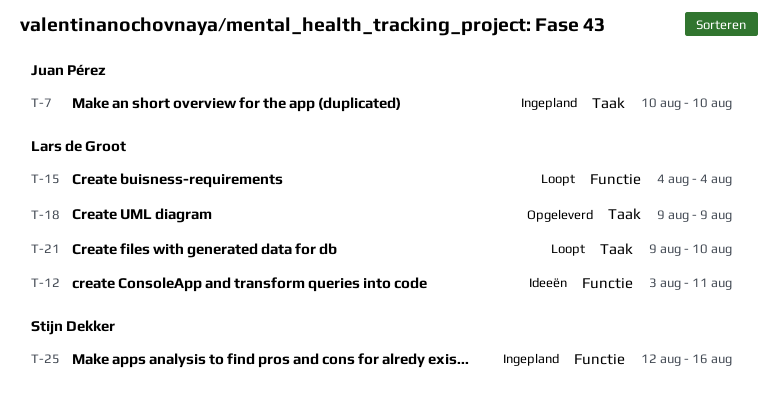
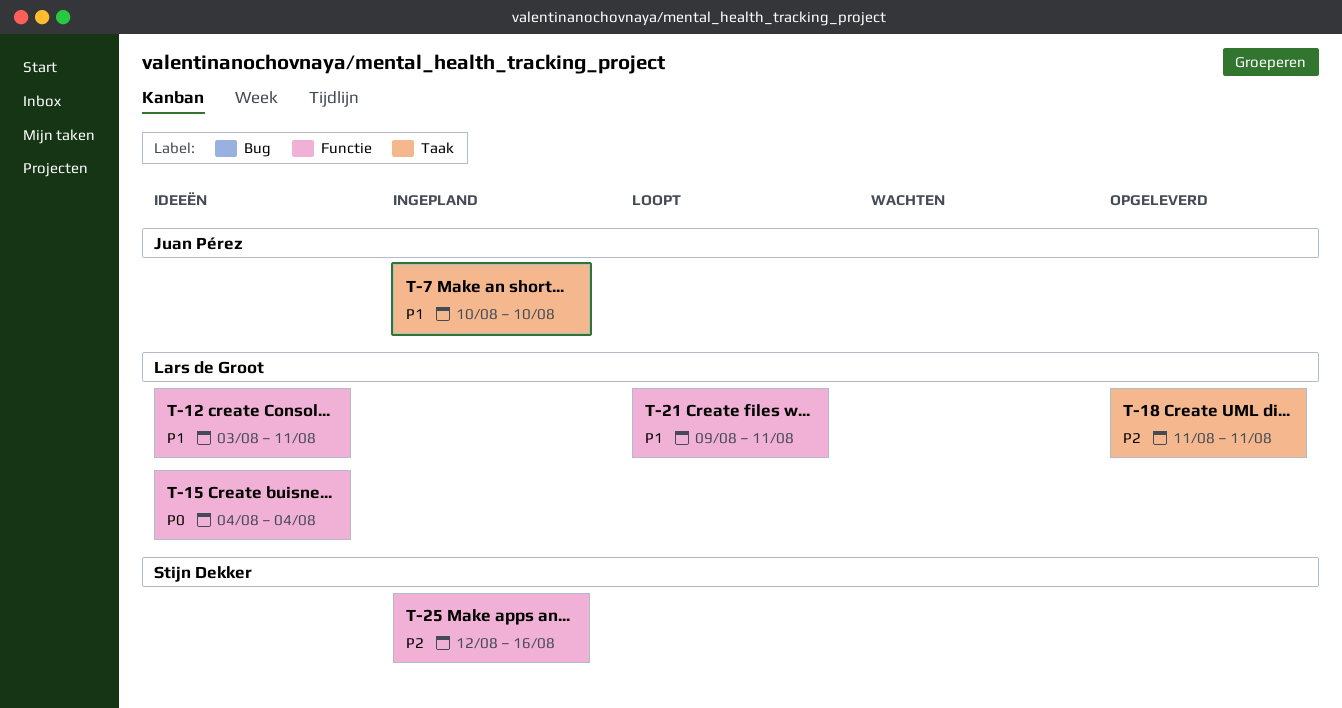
T-15, status: Loopt -> Ideeën
T-18, start: Aug 9 -> Aug 11
T-18, due: Aug 9 -> Aug 11
T-21, label: Taak -> Functie
T-21, due: Aug 10 -> Aug 11

